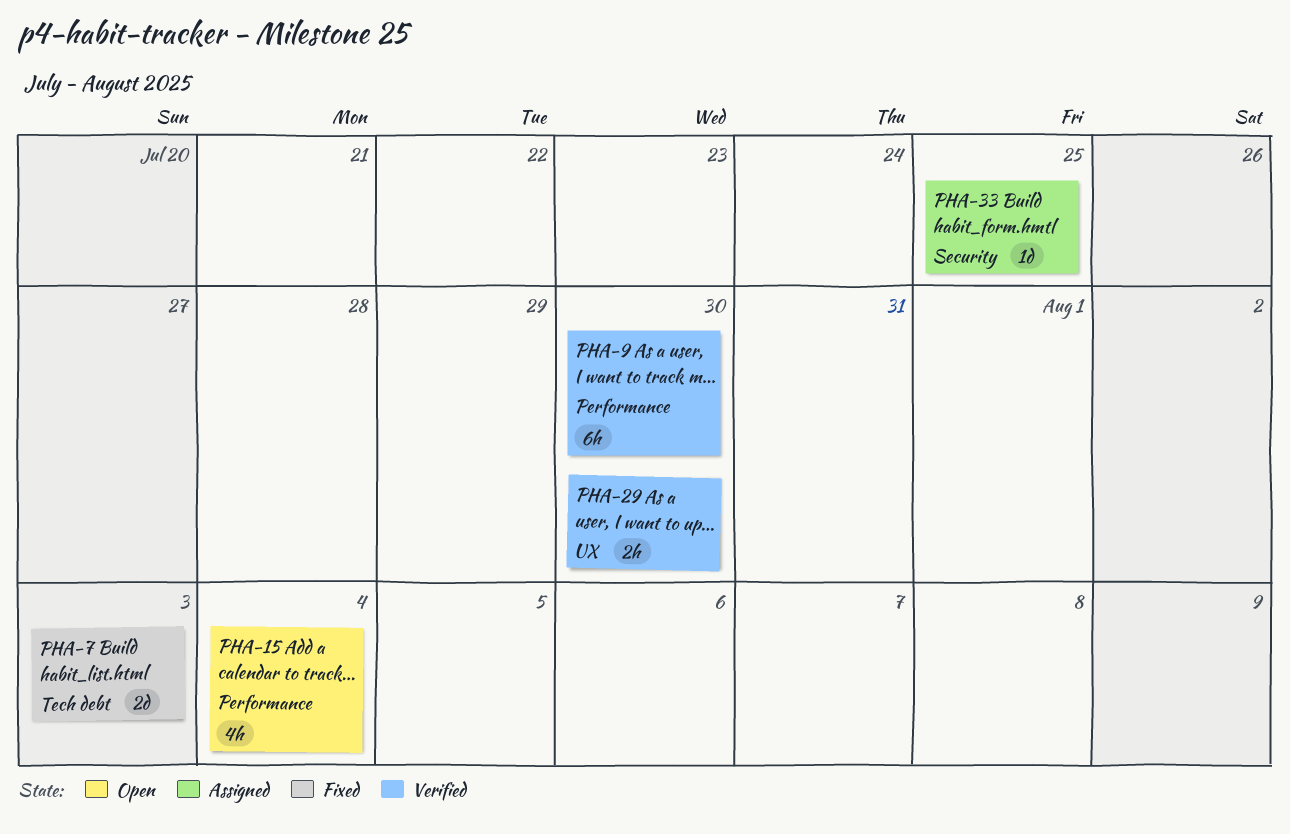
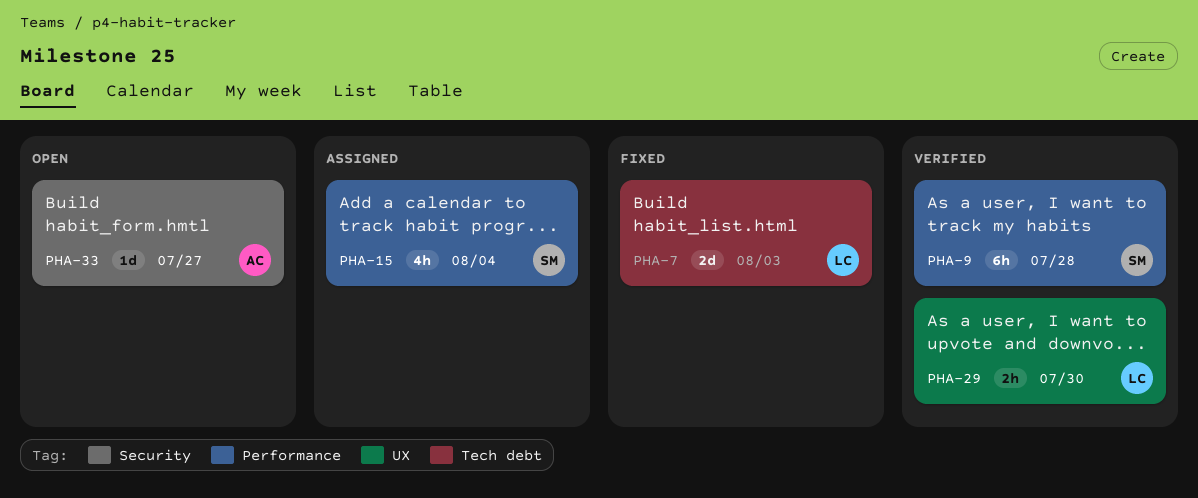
PHA-9, due: Jul 30 -> Jul 28
PHA-15, status: Open -> Assigned
PHA-33, status: Assigned -> Open
PHA-33, due: Jul 25 -> Jul 27

